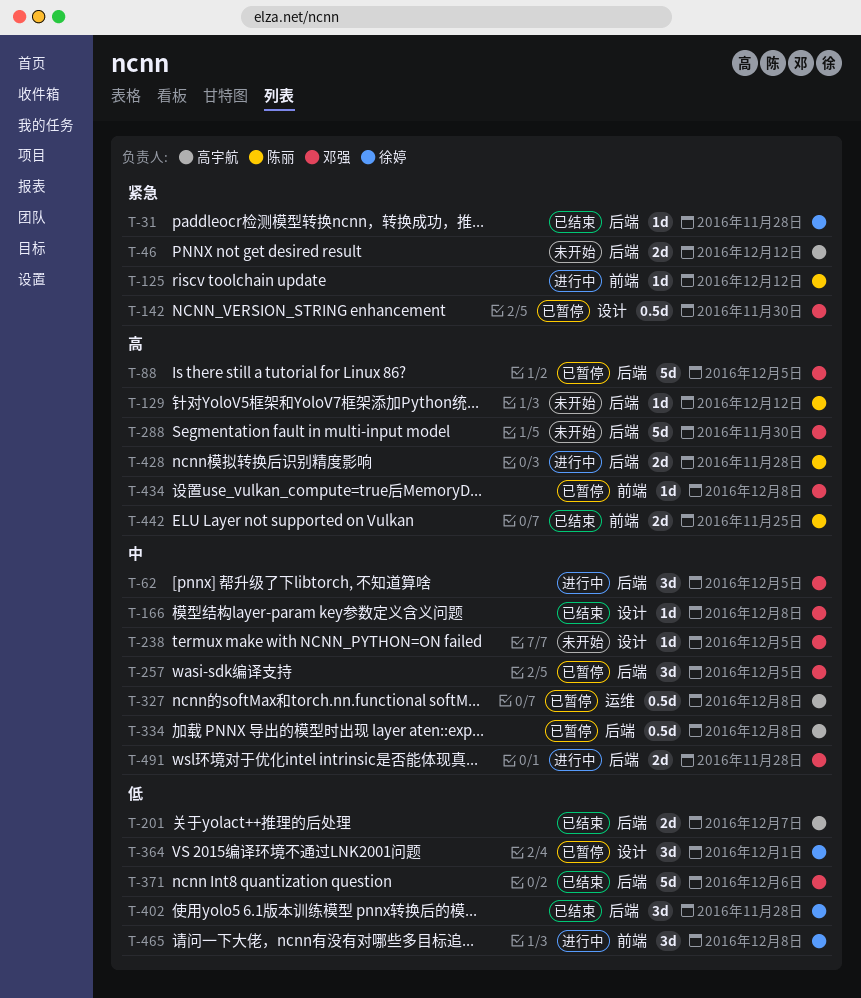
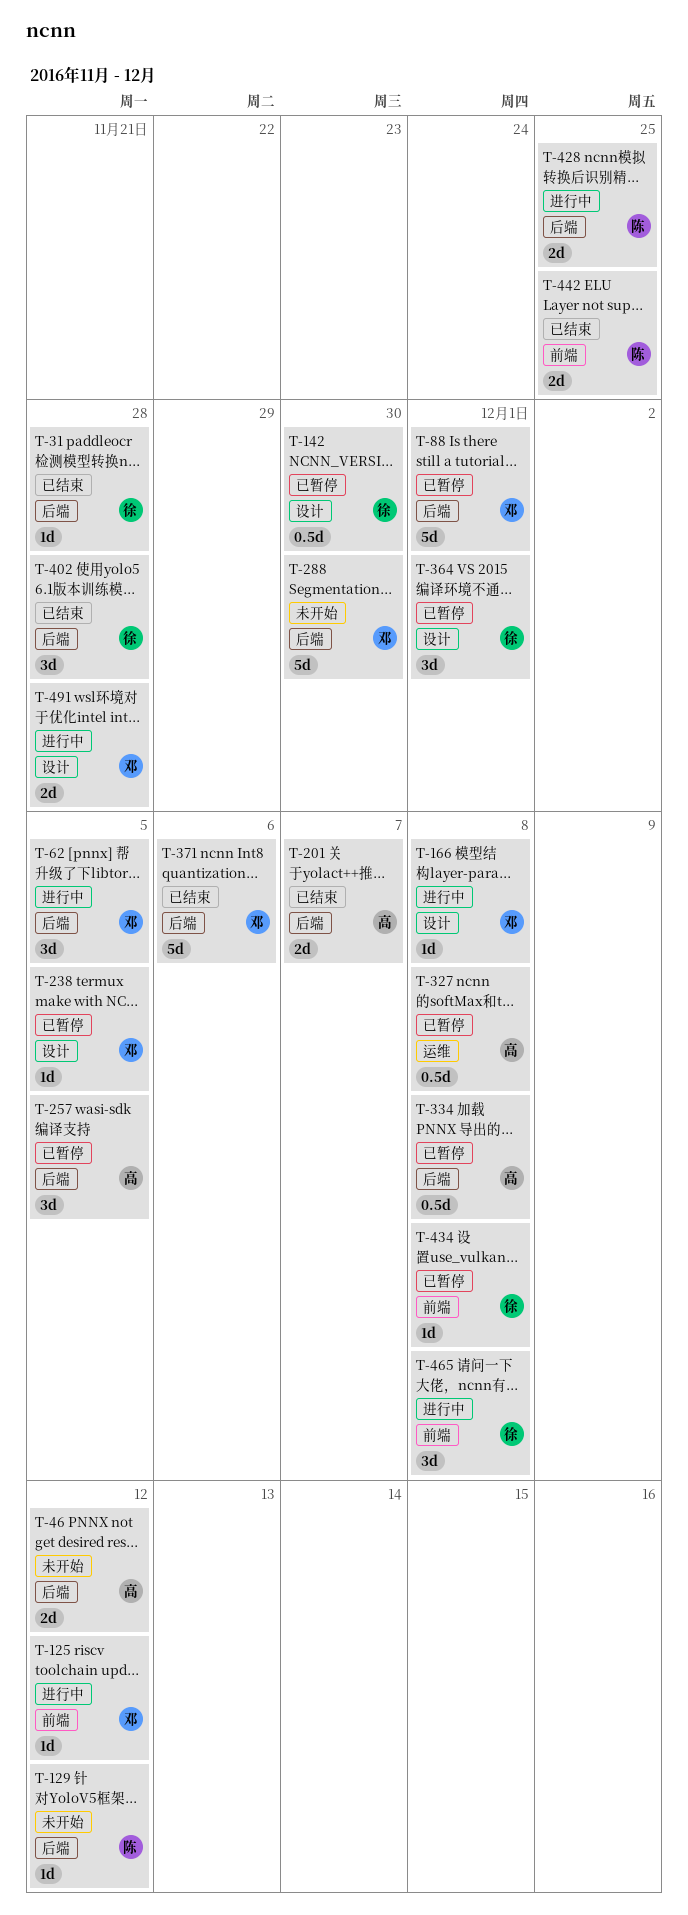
T-88, due: Dec 5 -> Dec 1
T-125, owner: 陈丽 -> 邓强
T-142, owner: 邓强 -> 徐婷
T-166, status: 已结束 -> 进行中
T-238, status: 未开始 -> 已暂停
T-257, owner: 邓强 -> 高宇航
T-428, due: Nov 28 -> Nov 25
T-434, owner: 邓强 -> 徐婷
T-491, label: 后端 -> 设计

